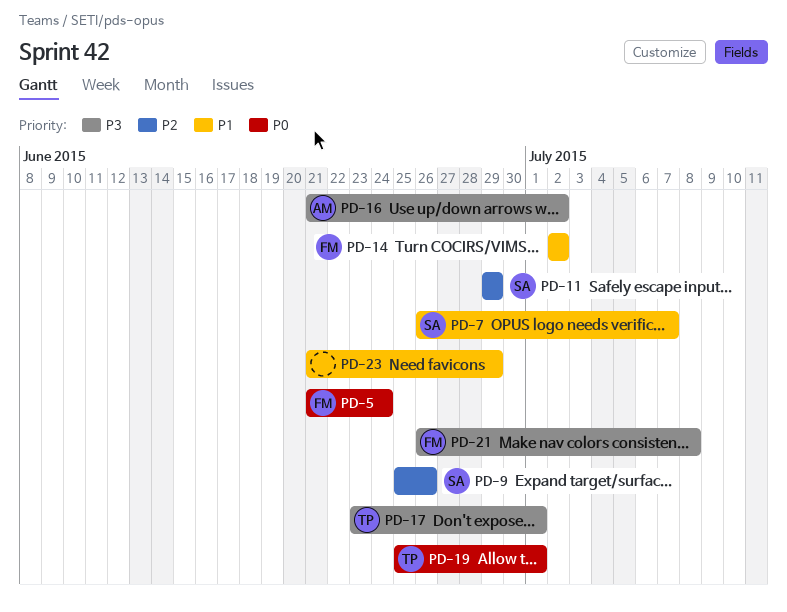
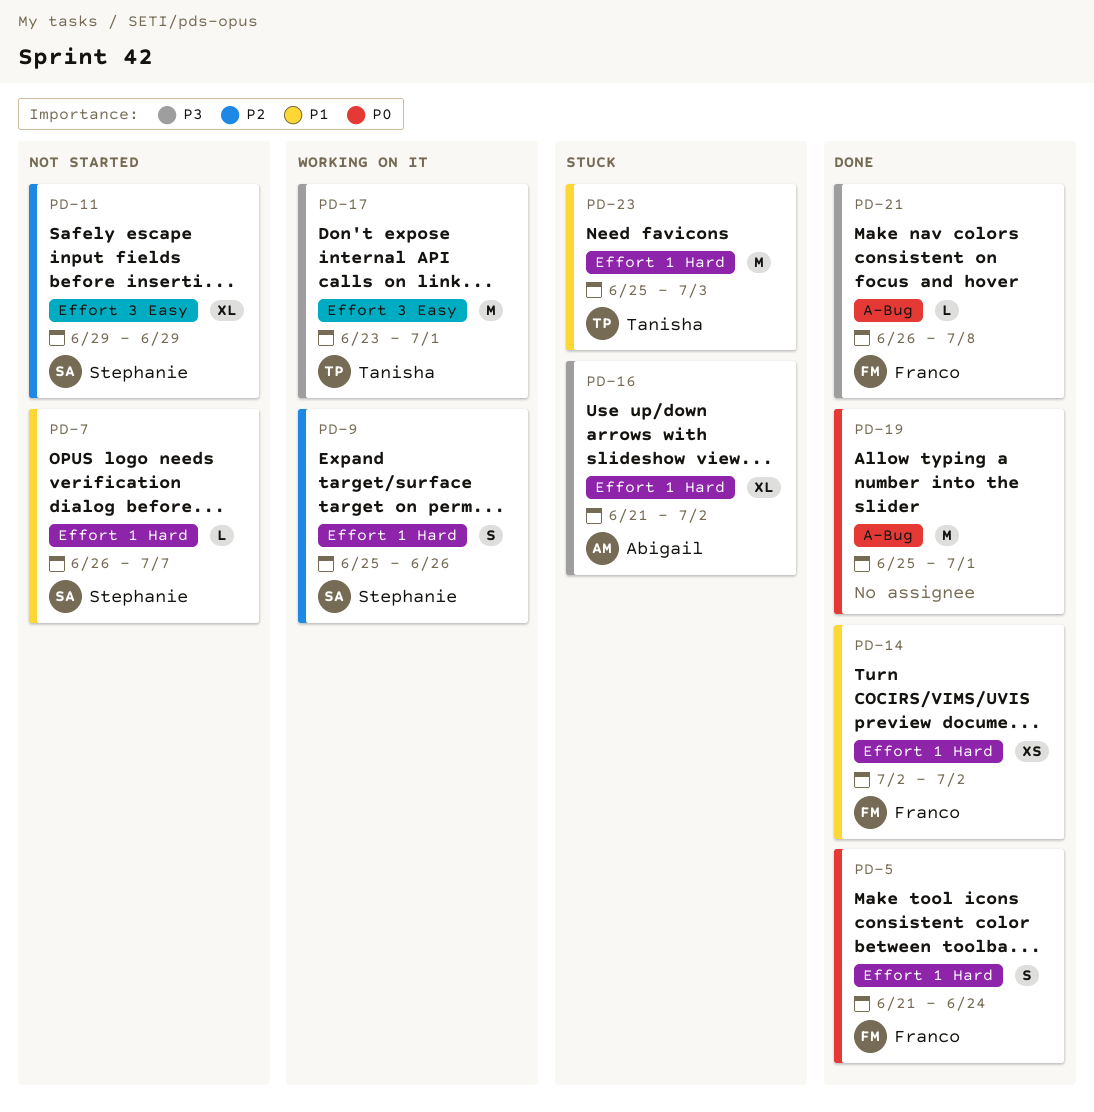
PD-19, owner: Tanisha -> none
PD-23, owner: none -> Tanisha
PD-23, start: Jun 21 -> Jun 25
PD-23, due: Jun 29 -> Jul 3

